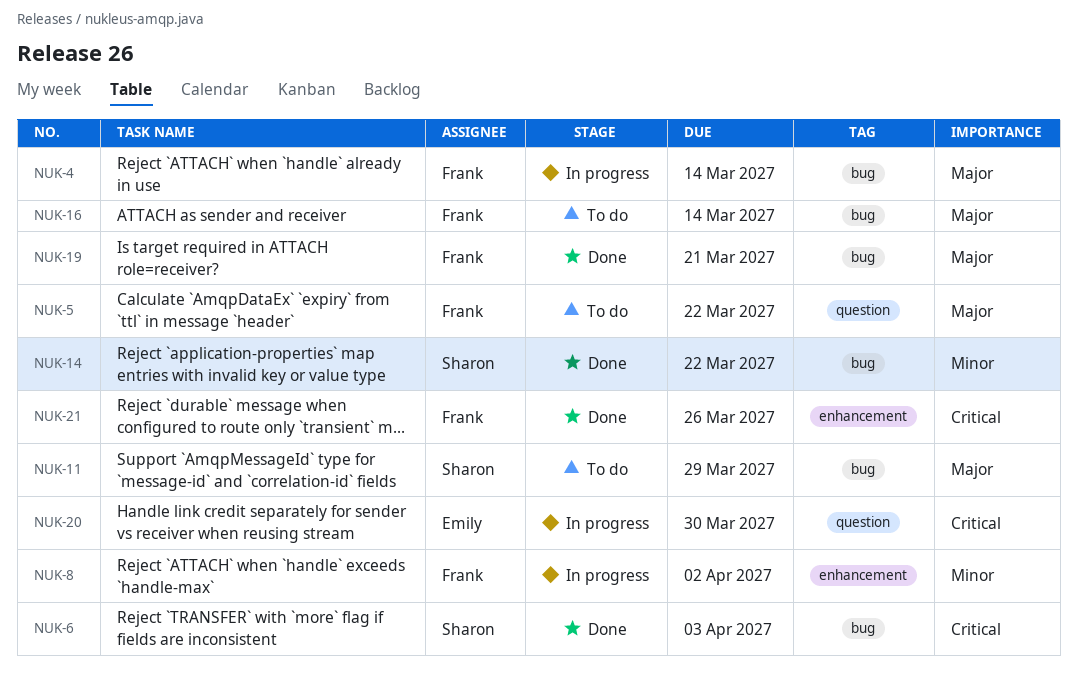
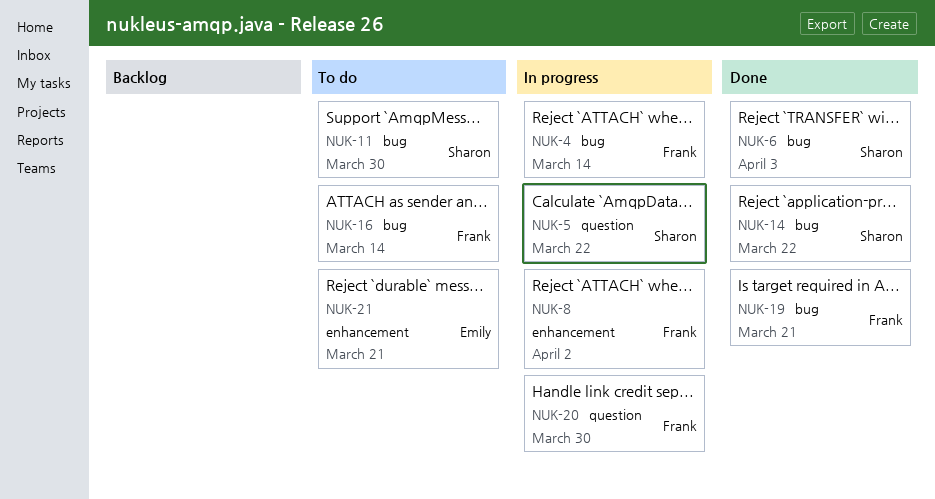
NUK-5, status: To do -> In progress
NUK-5, owner: Frank -> Sharon
NUK-11, due: Mar 29 -> Mar 30
NUK-20, owner: Emily -> Frank
NUK-21, status: Done -> To do
NUK-21, owner: Frank -> Emily
NUK-21, due: Mar 26 -> Mar 21

